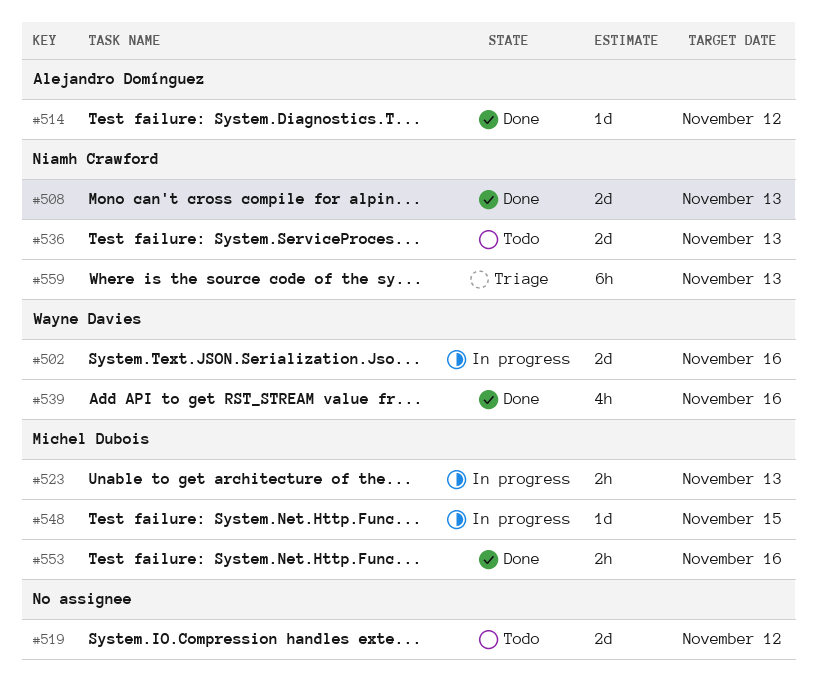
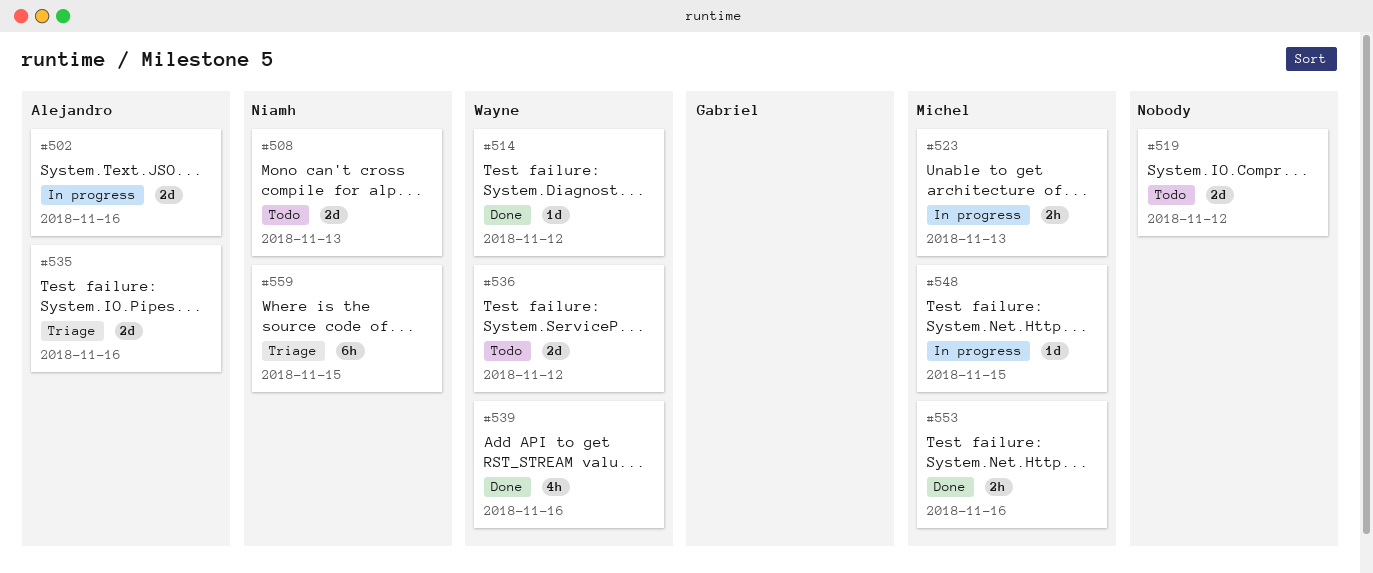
#502, owner: Wayne Davies -> Alejandro Domínguez
#508, status: Done -> Todo
#514, owner: Alejandro Domínguez -> Wayne Davies
#535: none -> present
#536, owner: Niamh Crawford -> Wayne Davies
#536, due: Nov 13 -> Nov 12
#559, due: Nov 13 -> Nov 15

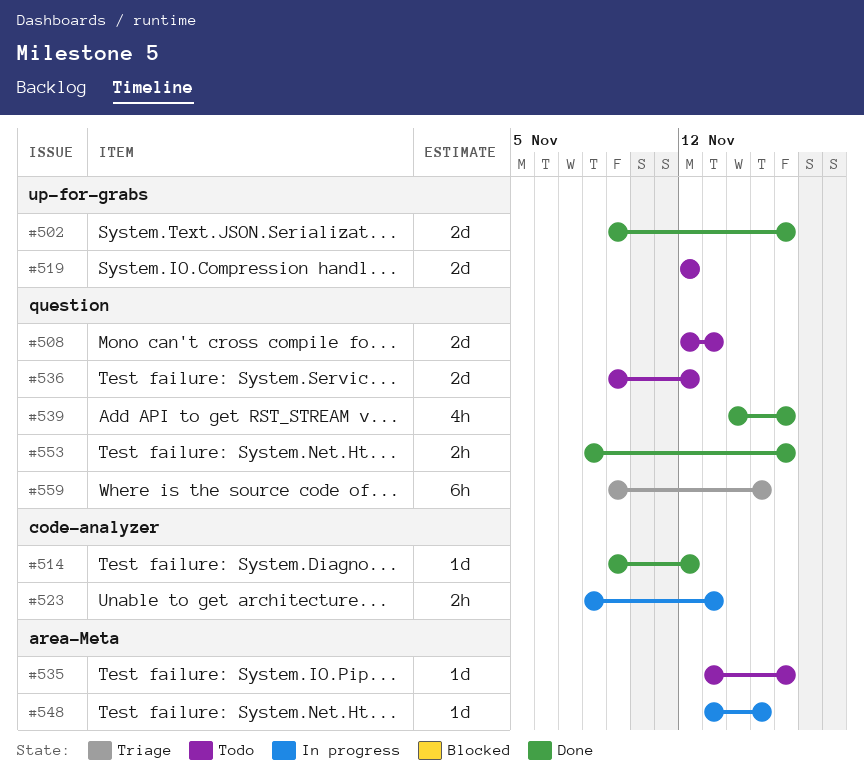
#502, status: In progress -> Done
#535, status: Triage -> Todo
#535, estimate: 2d -> 1d

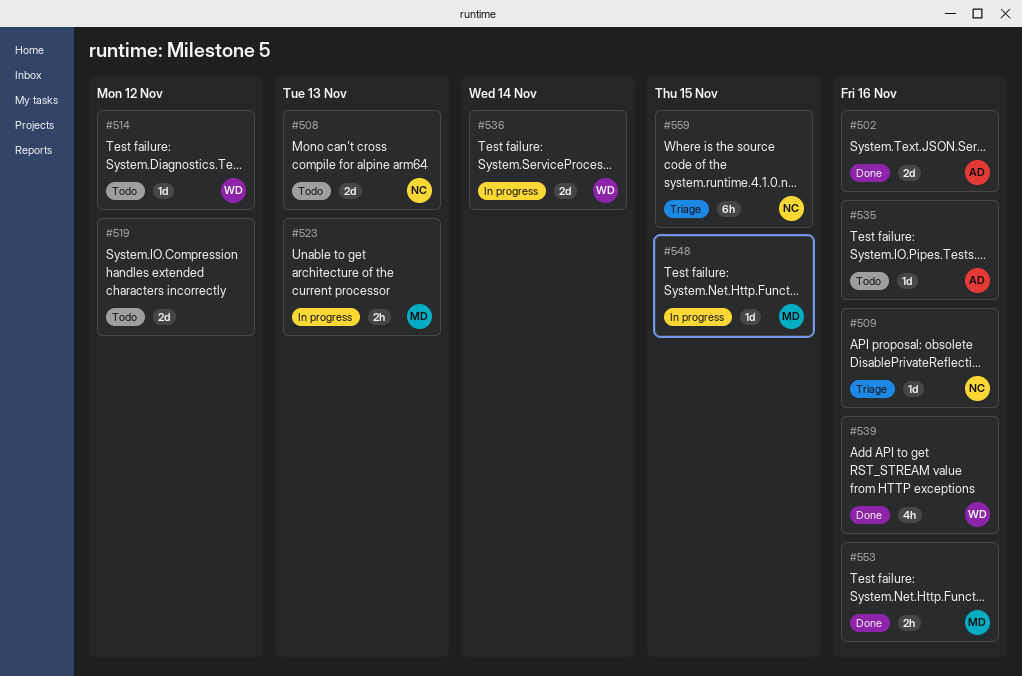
#509: none -> present
#514, status: Done -> Todo
#536, status: Todo -> In progress
#536, due: Nov 12 -> Nov 14

